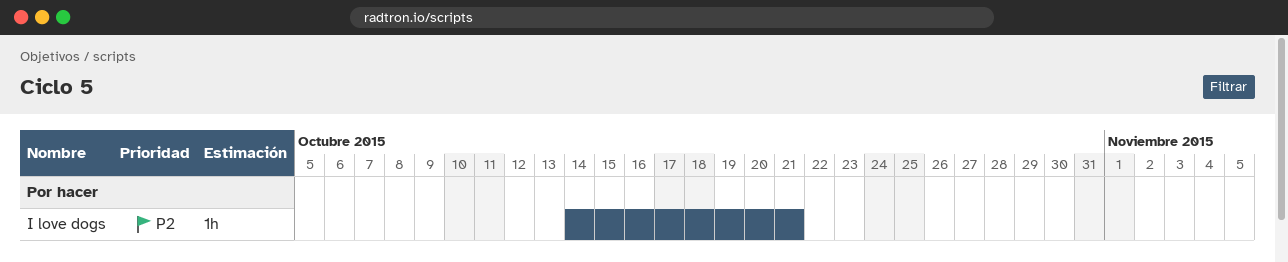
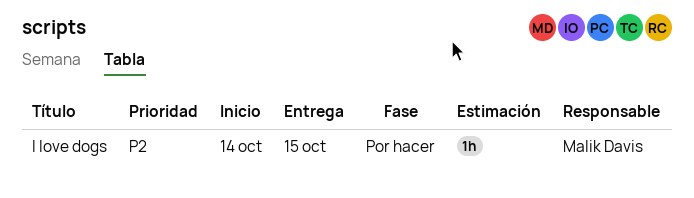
I love dogs, due: Oct 21 -> Oct 15

